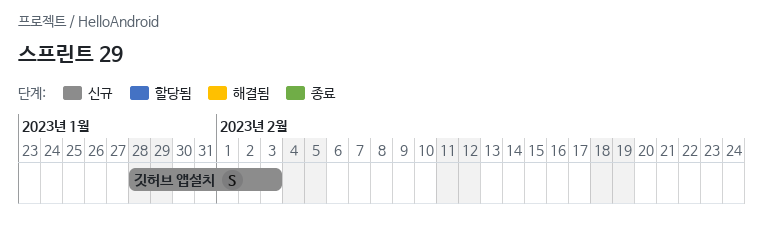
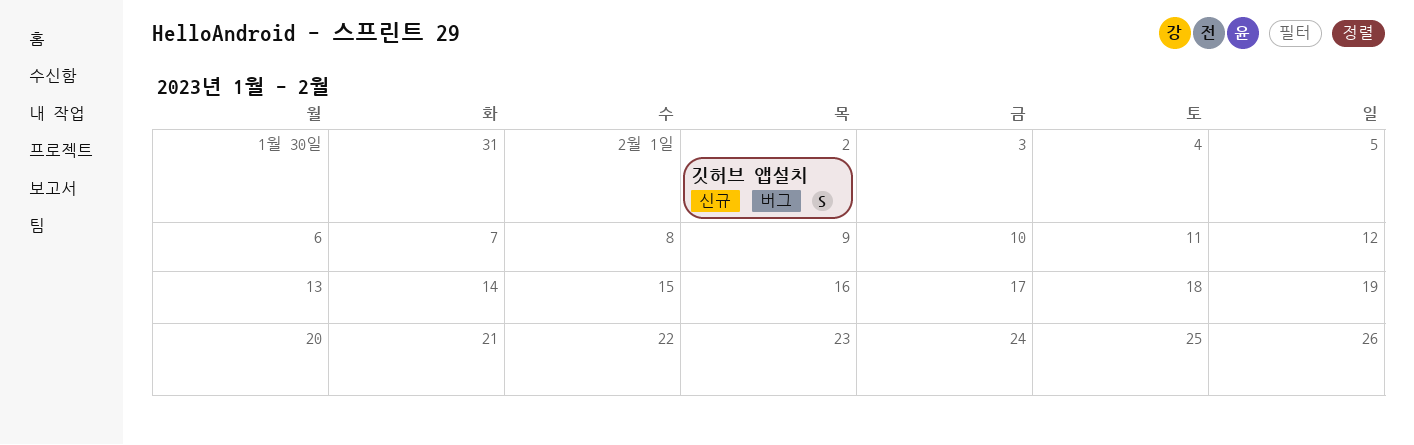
깃허브 앱설치, due: Feb 3 -> Feb 2

